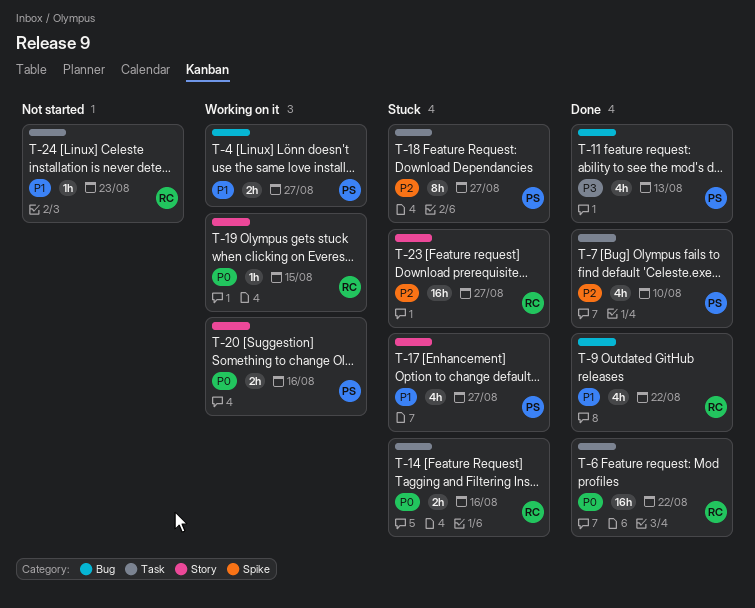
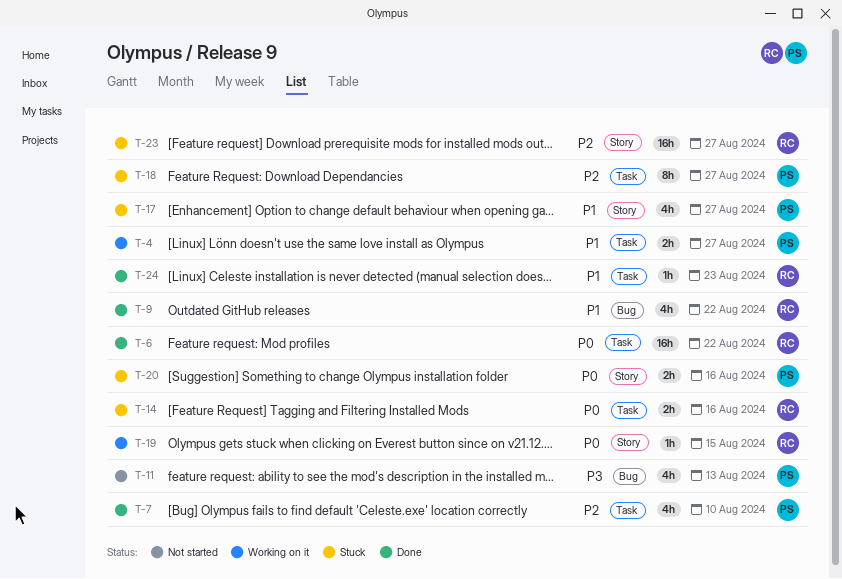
T-4, label: Bug -> Task
T-11, status: Done -> Not started
T-20, status: Working on it -> Stuck
T-24, status: Not started -> Done

